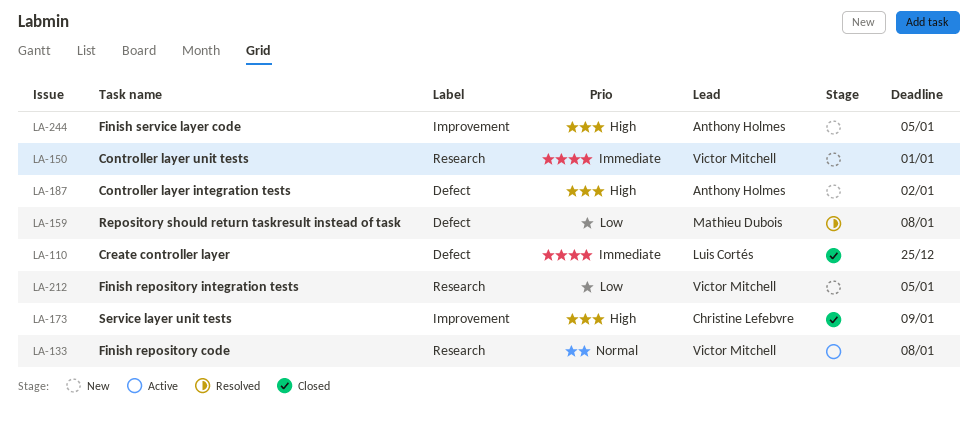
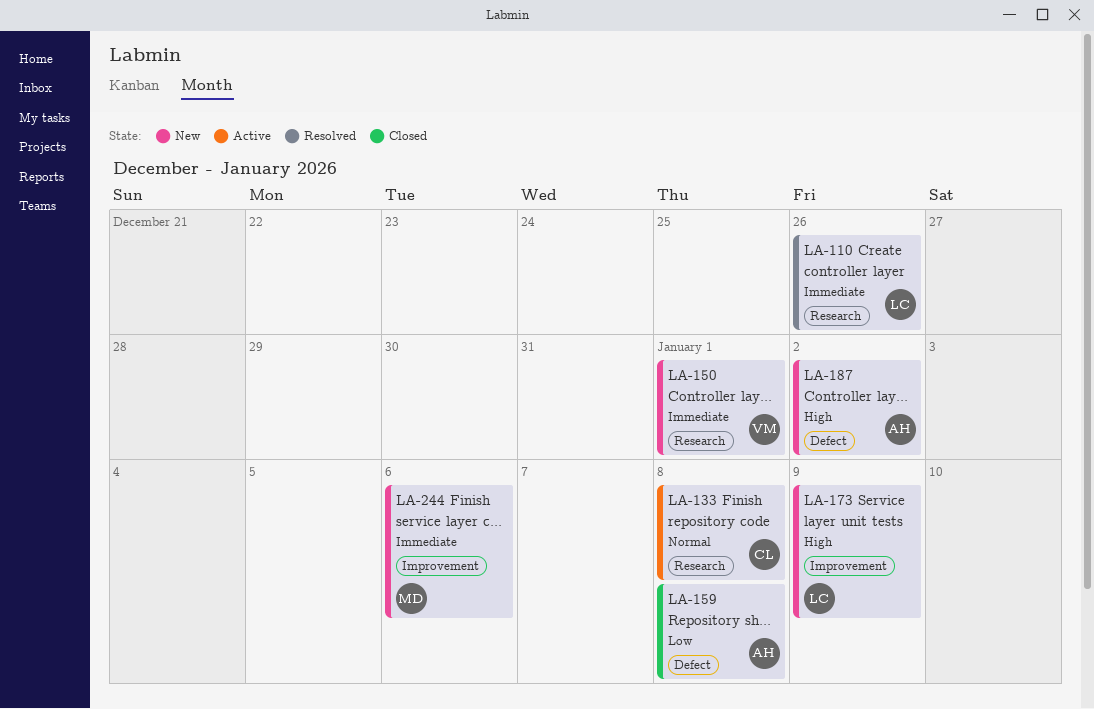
LA-110, status: Closed -> Resolved
LA-110, label: Defect -> Research
LA-110, due: Dec 25 -> Dec 26
LA-133, owner: Victor Mitchell -> Christine Lefebvre
LA-159, status: Resolved -> Closed
LA-159, owner: Mathieu Dubois -> Anthony Holmes
LA-173, status: Closed -> New
LA-173, owner: Christine Lefebvre -> Luis Cortés
LA-212: present -> none
LA-244, owner: Anthony Holmes -> Mathieu Dubois
LA-244, priority: High -> Immediate
LA-244, due: Jan 5 -> Jan 6

